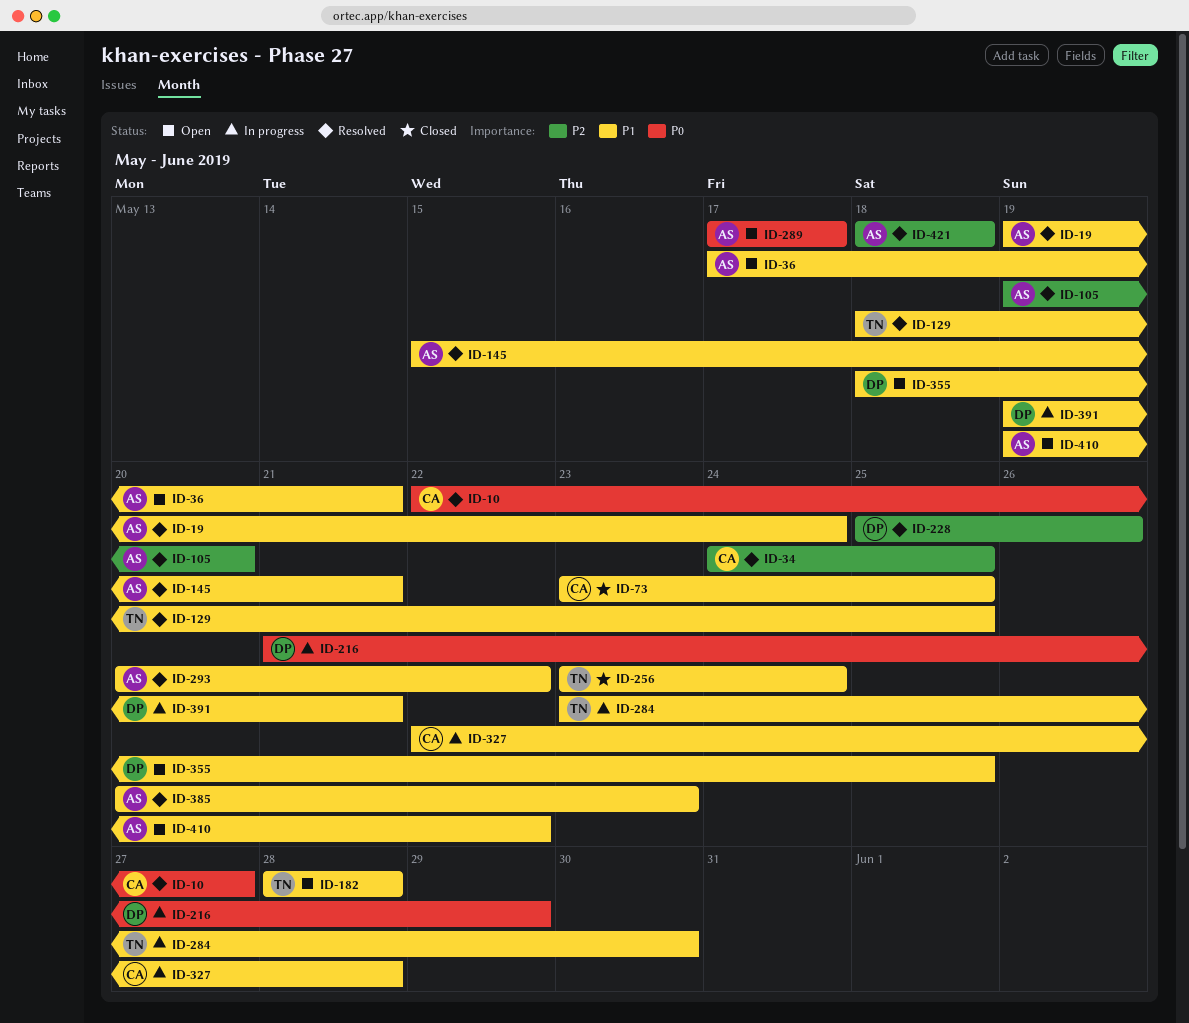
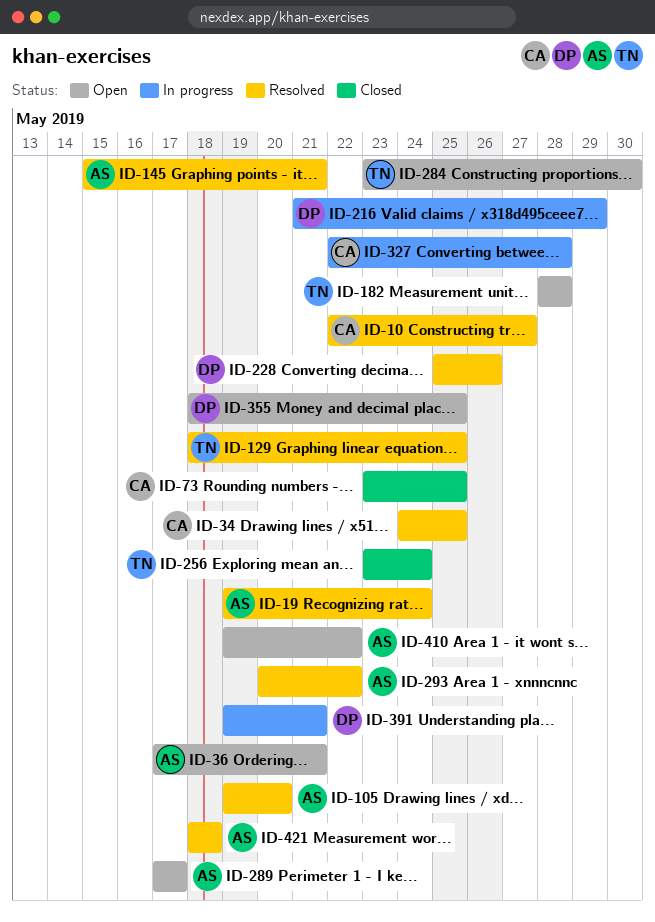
ID-284, status: In progress -> Open
ID-385: present -> none

